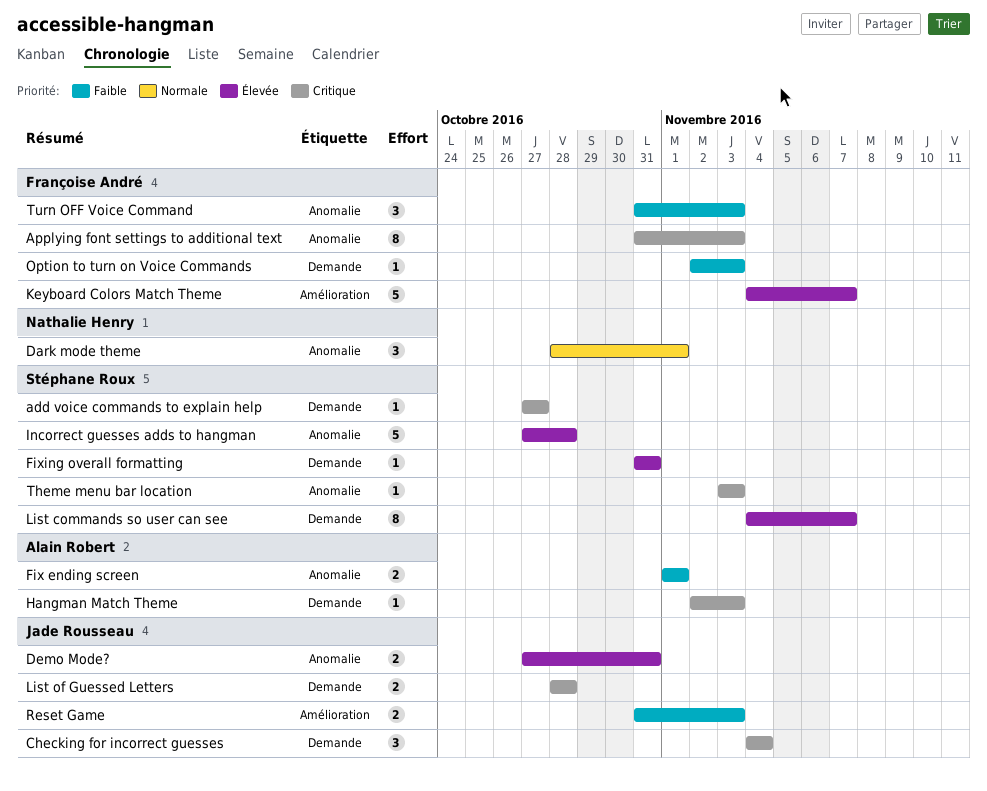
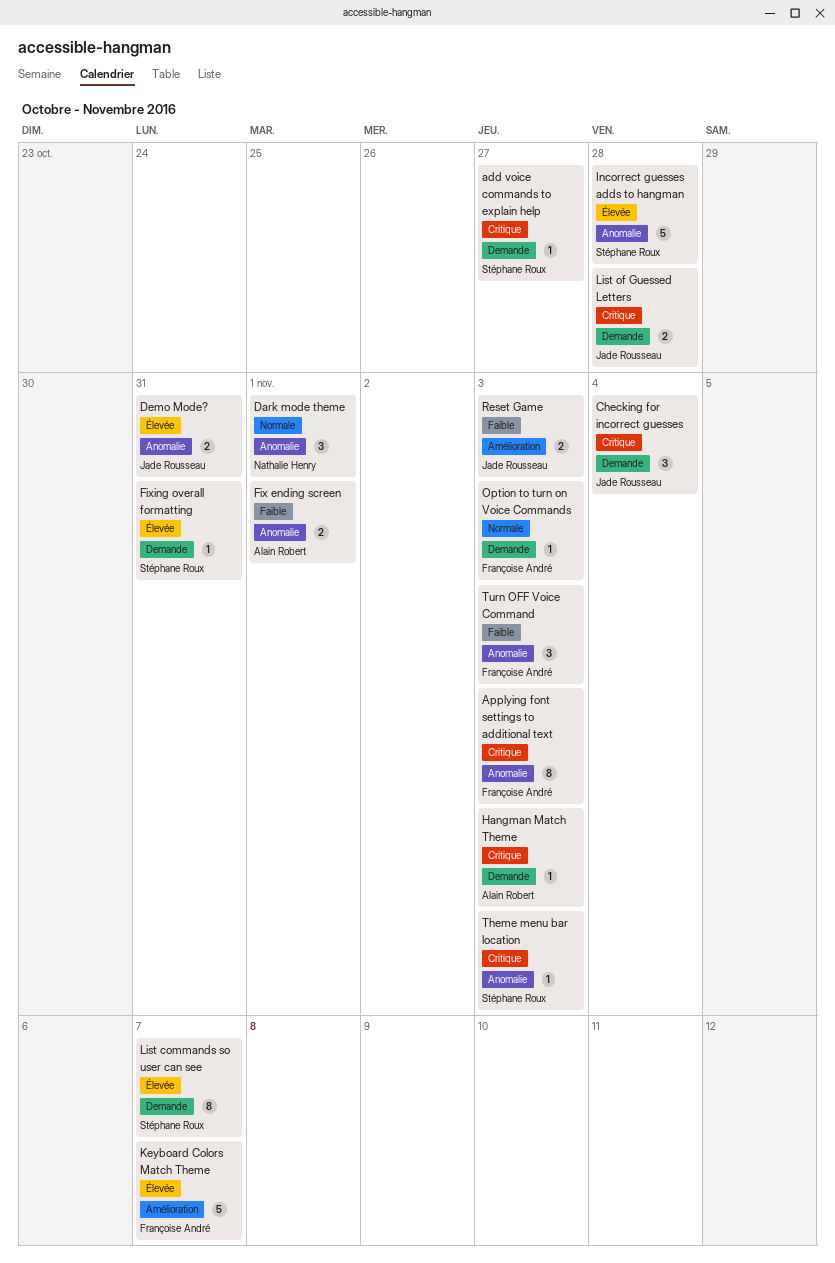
Option to turn on Voice Commands, priority: Faible -> Normale

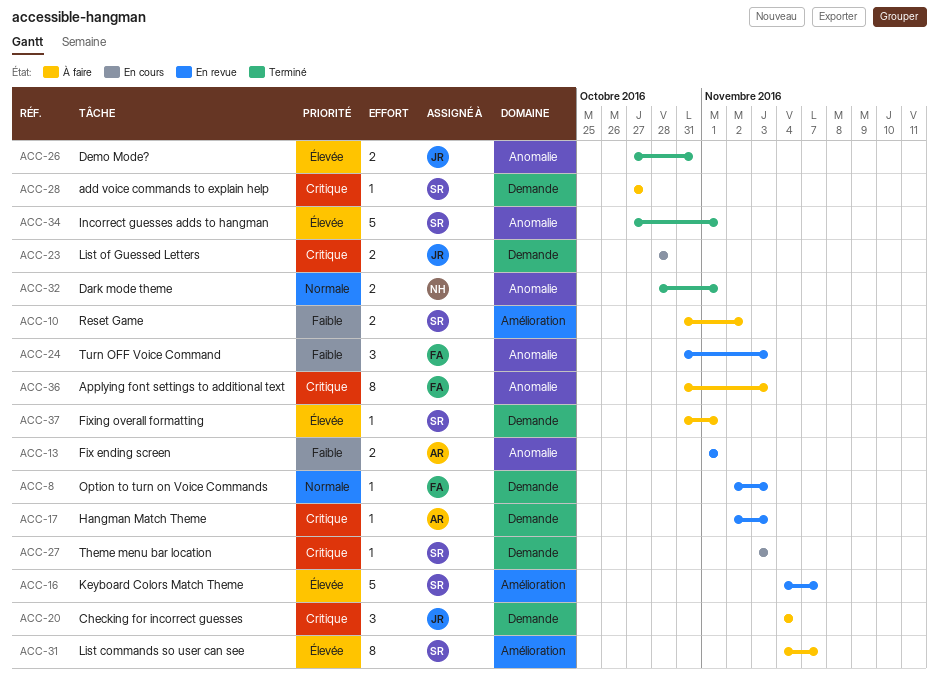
Dark mode theme, estimate: 3 -> 2
Fixing overall formatting, due: Oct 31 -> Nov 1
Incorrect guesses adds to hangman, due: Oct 28 -> Nov 1
Keyboard Colors Match Theme, owner: Françoise André -> Stéphane Roux
List commands so user can see, label: Demande -> Amélioration
Reset Game, owner: Jade Rousseau -> Stéphane Roux
Reset Game, due: Nov 3 -> Nov 2
Theme menu bar location, label: Anomalie -> Demande

